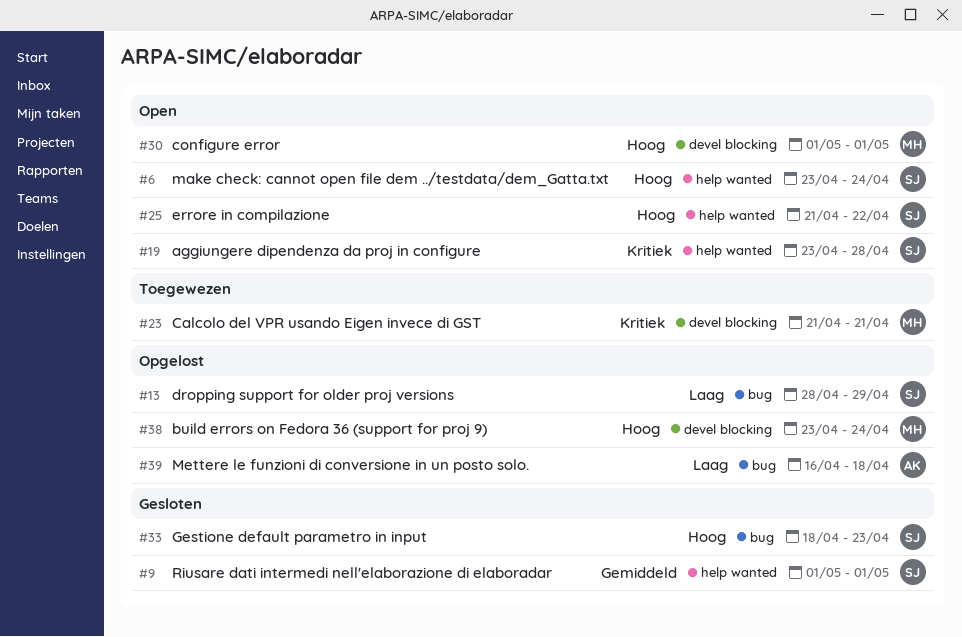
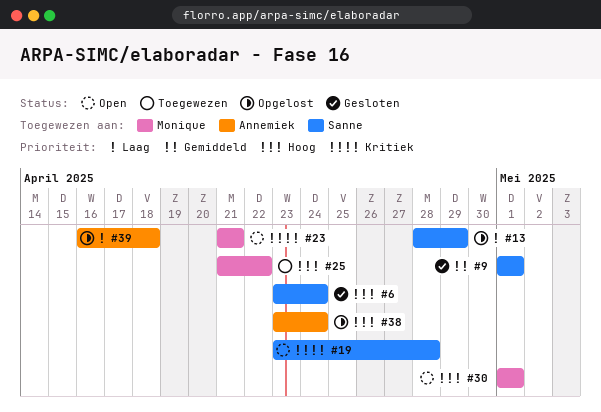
#6, status: Open -> Gesloten
#23, status: Toegewezen -> Open
#25, status: Open -> Toegewezen
#25, owner: Sanne -> Monique
#33: present -> none
#38, owner: Monique -> Annemiek

